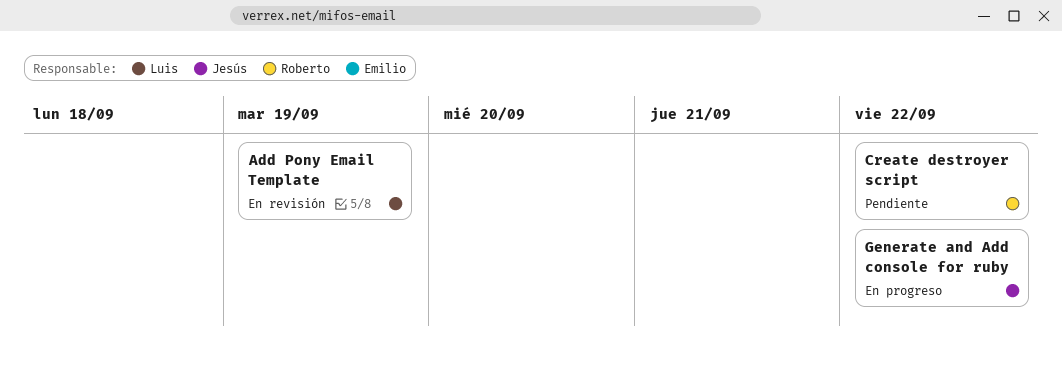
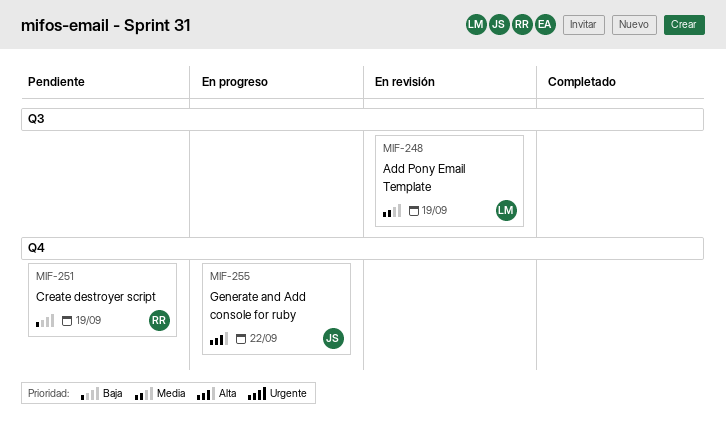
Create destroyer script, due: Sep 22 -> Sep 19

